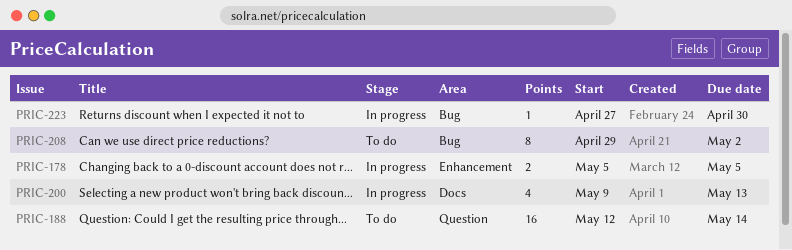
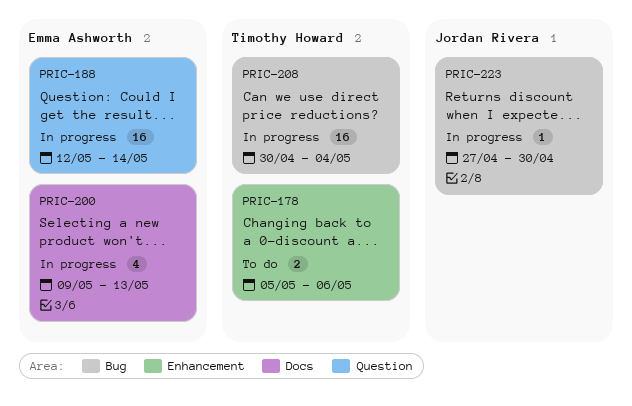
PRIC-178, status: In progress -> To do
PRIC-178, due: May 5 -> May 6
PRIC-188, status: To do -> In progress
PRIC-208, status: To do -> In progress
PRIC-208, estimate: 8 -> 16
PRIC-208, start: Apr 29 -> Apr 30
PRIC-208, due: May 2 -> May 4

